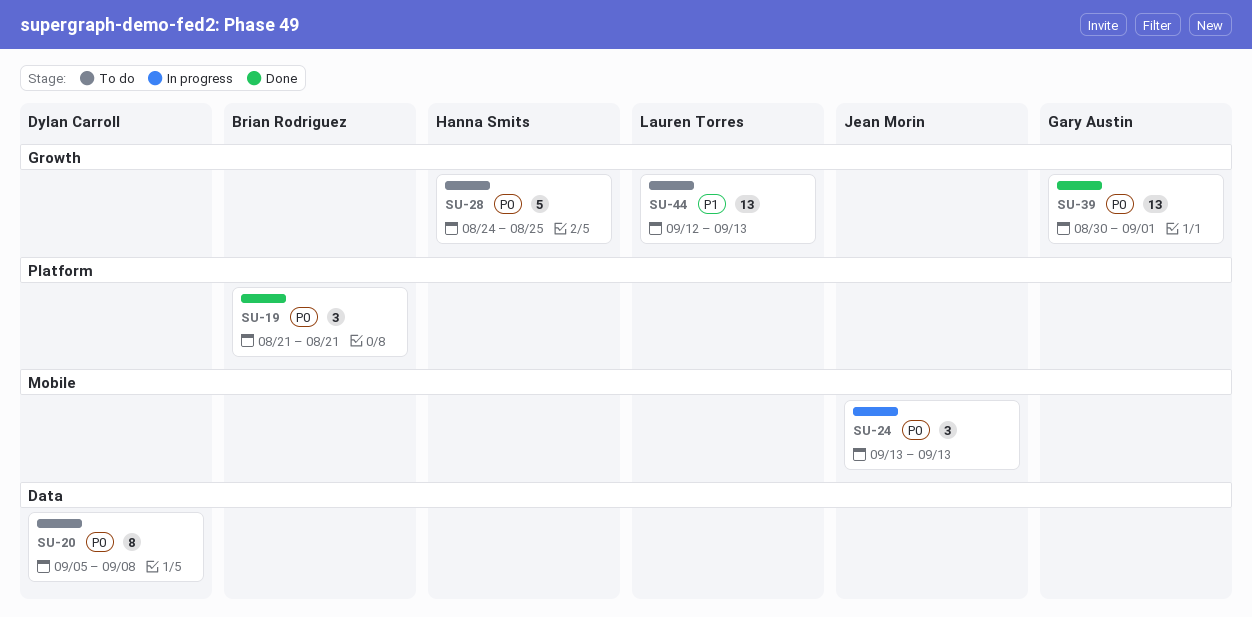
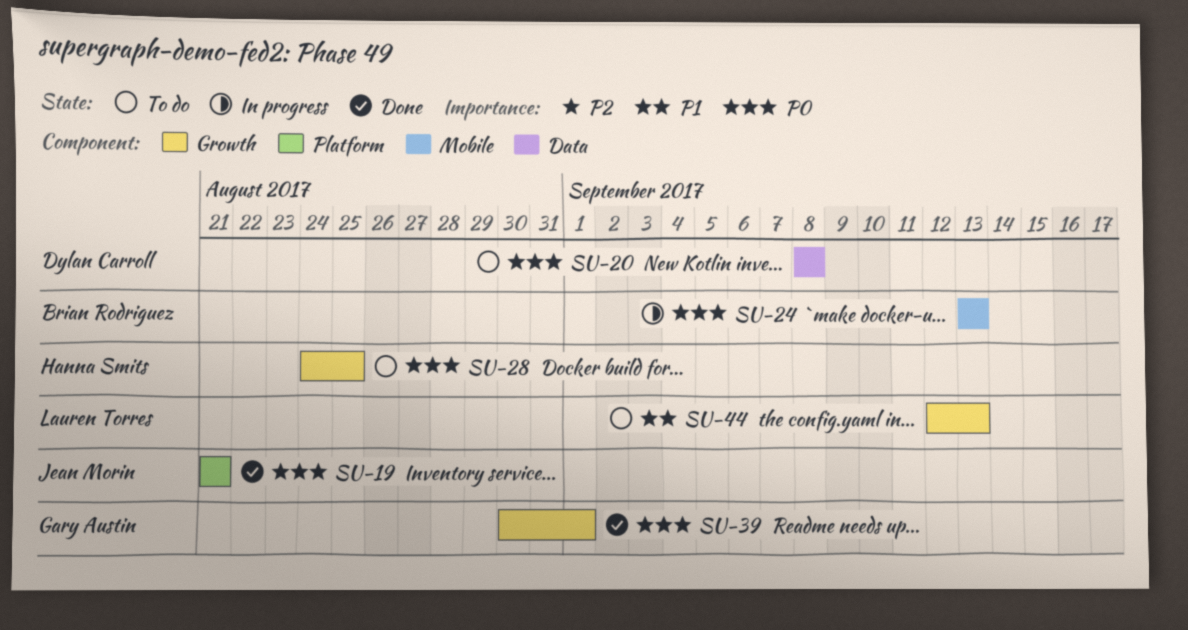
SU-19, owner: Brian Rodriguez -> Jean Morin
SU-20, start: Sep 5 -> Sep 8
SU-24, owner: Jean Morin -> Brian Rodriguez

